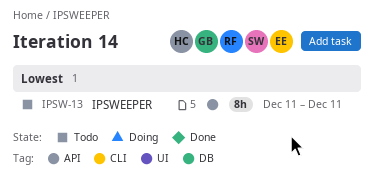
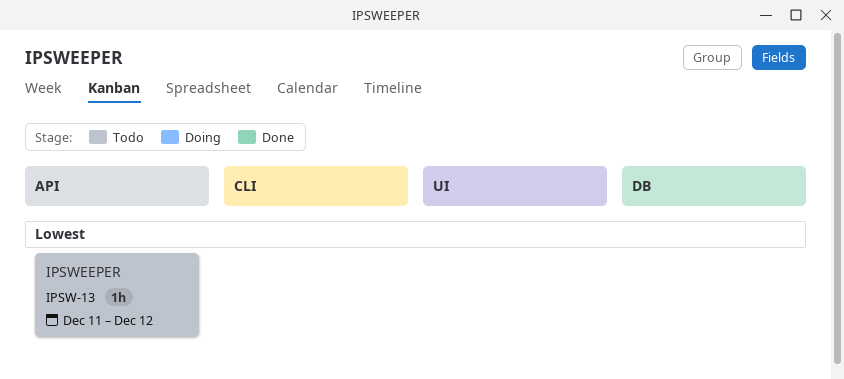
IPSW-13, estimate: 8h -> 1h
IPSW-13, due: Dec 11 -> Dec 12

